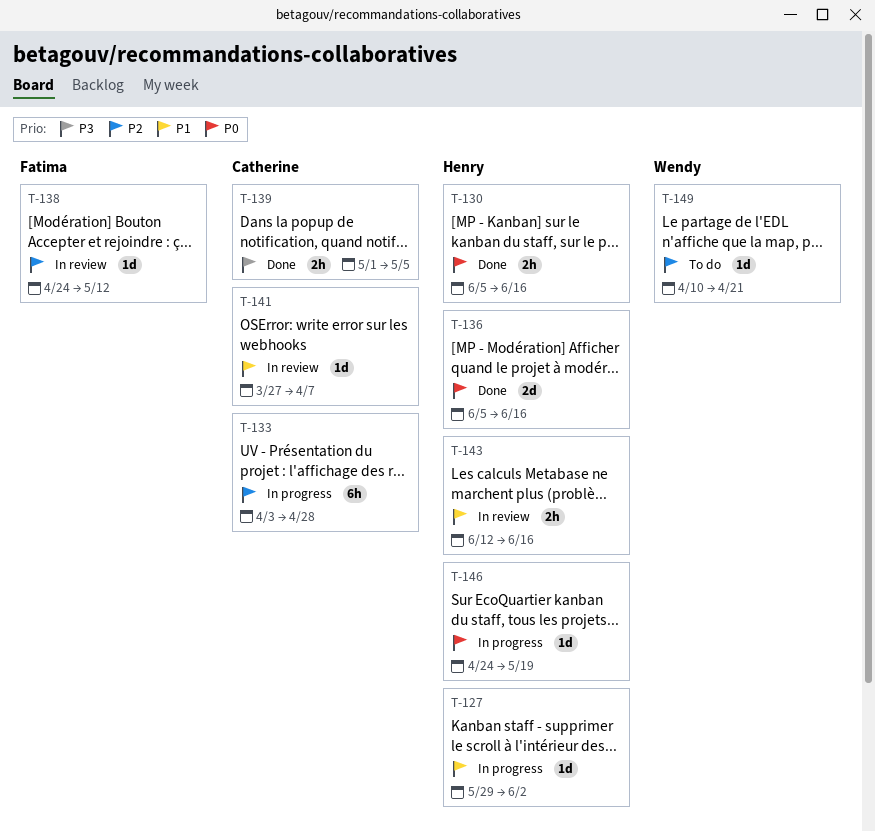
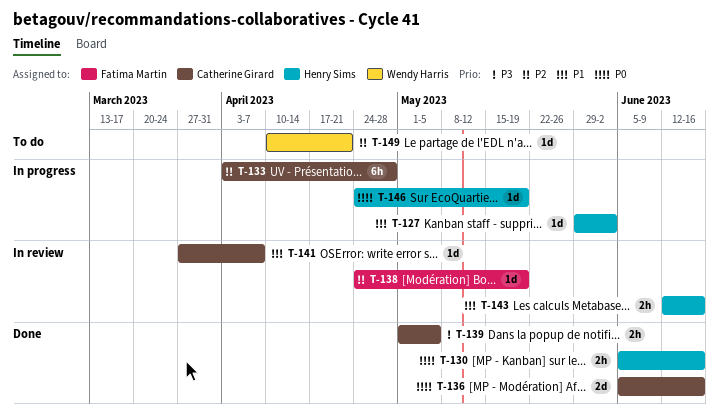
T-136, owner: Henry Sims -> Catherine Girard
T-138, due: May 12 -> May 19

